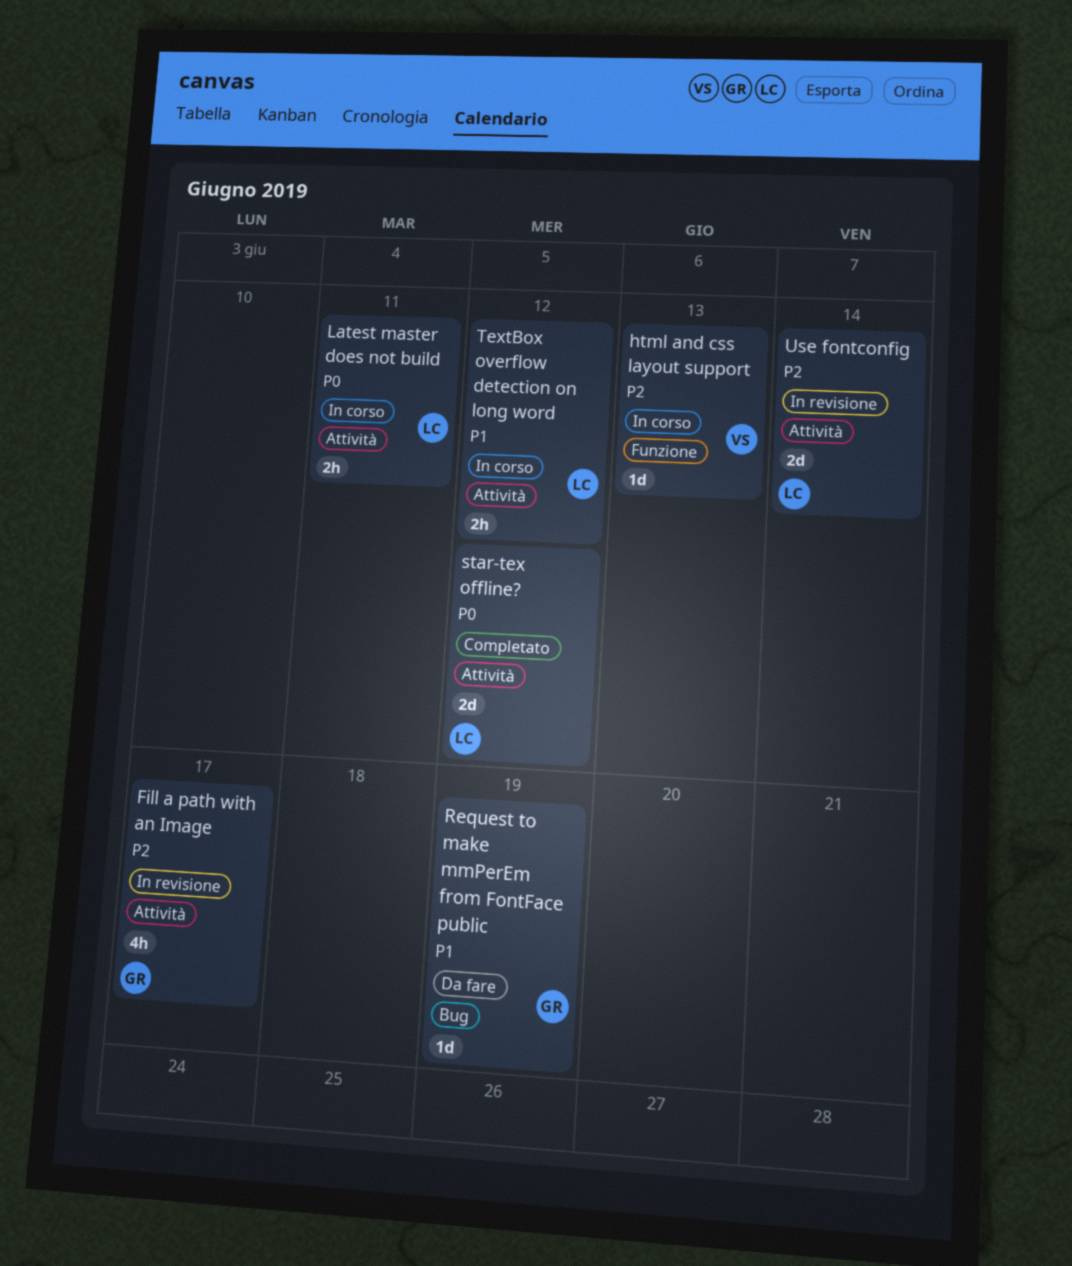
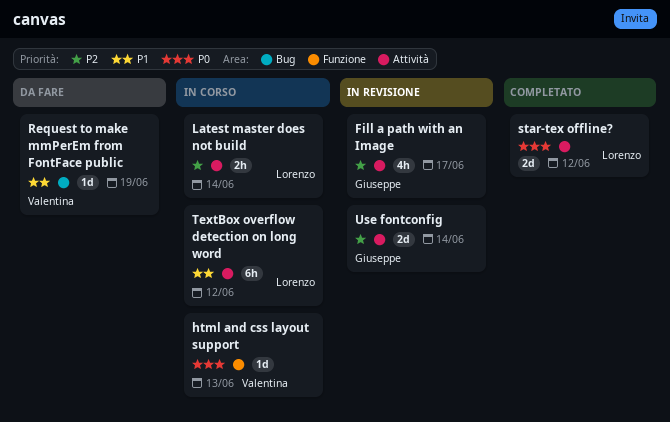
html and css layout support, priority: P2 -> P0
Latest master does not build, priority: P0 -> P2
Latest master does not build, due: Jun 11 -> Jun 14
Request to make mmPerEm from FontFace public, owner: Giuseppe -> Valentina
TextBox overflow detection on long word, estimate: 2h -> 6h
Use fontconfig, owner: Lorenzo -> Giuseppe

